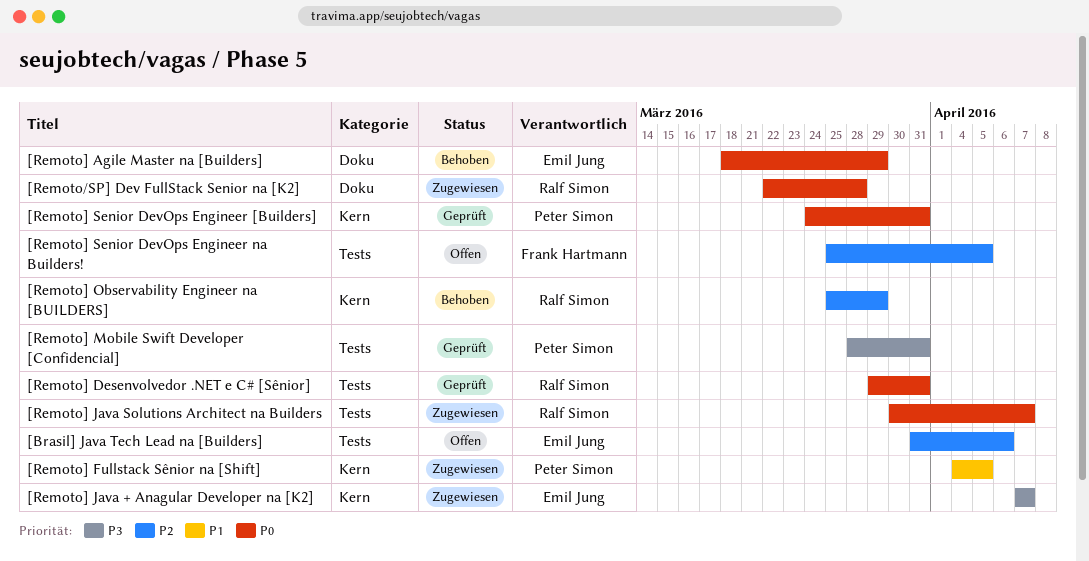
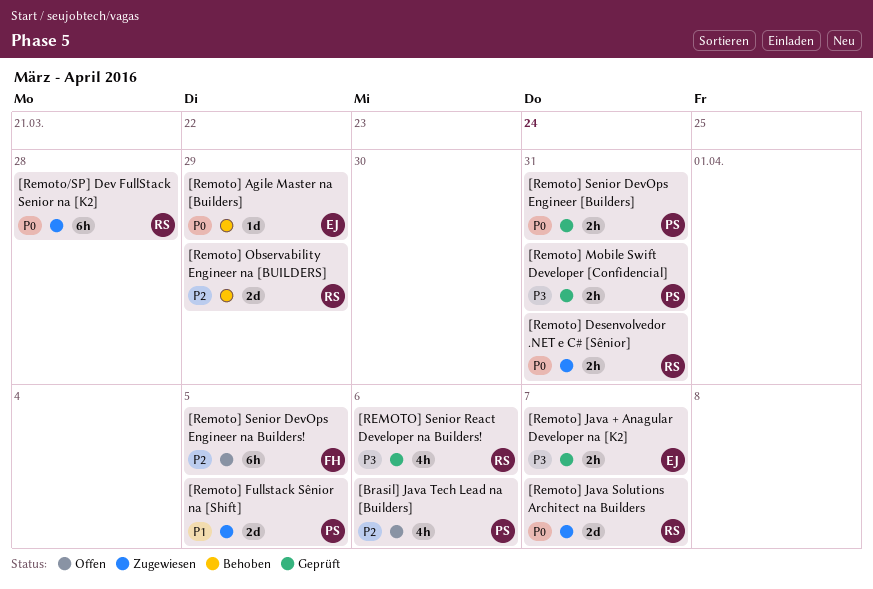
[Brasil] Java Tech Lead na [Builders], owner: Emil Jung -> Peter Simon
[Remoto] Desenvolvedor .NET e C# [Sênior], status: Geprüft -> Zugewiesen
[Remoto] Java + Anagular Developer na [K2], status: Zugewiesen -> Geprüft
[REMOTO] Senior React Developer na Builders!: none -> present

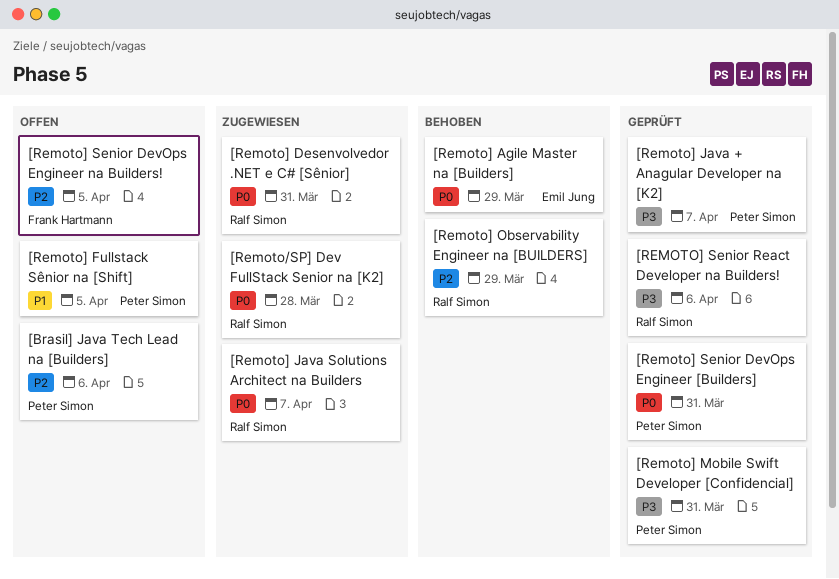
[Remoto] Fullstack Sênior na [Shift], status: Zugewiesen -> Offen
[Remoto] Java + Anagular Developer na [K2], owner: Emil Jung -> Peter Simon

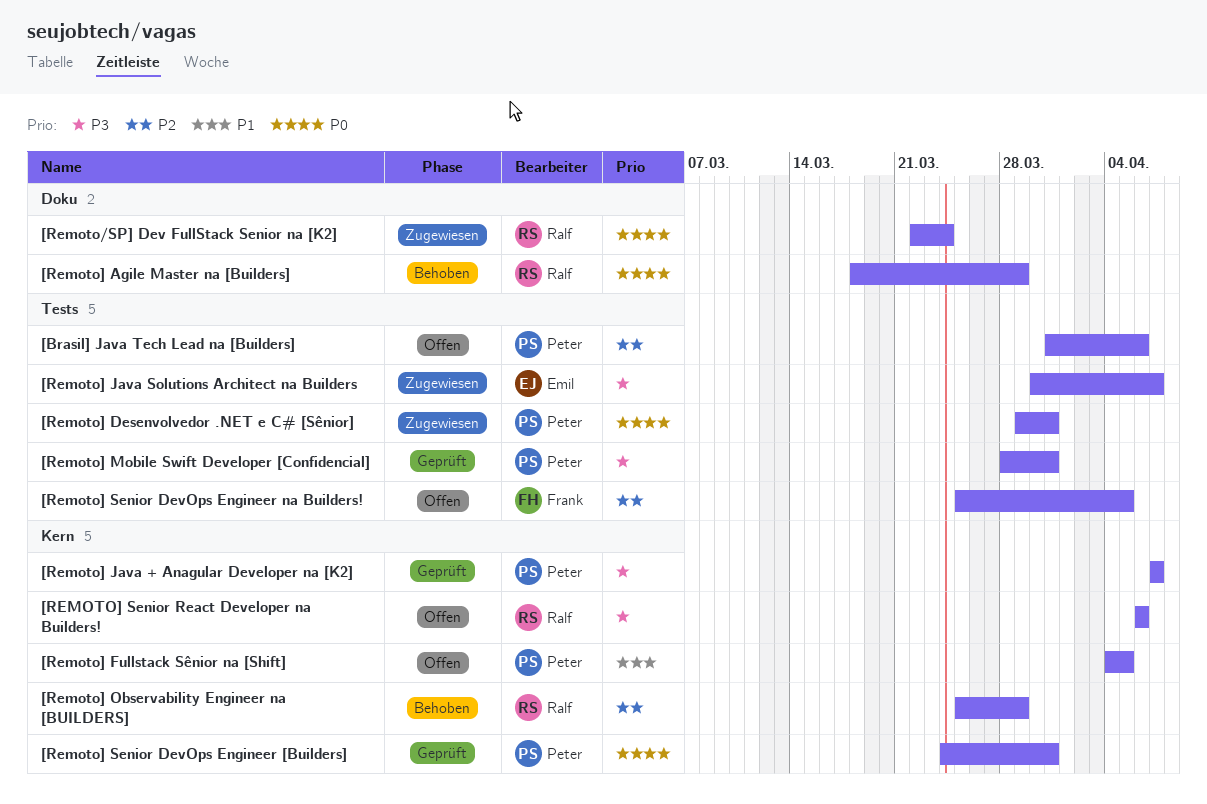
[Remoto/SP] Dev FullStack Senior na [K2], due: Mar 28 -> Mar 24
[Remoto] Agile Master na [Builders], owner: Emil Jung -> Ralf Simon
[Remoto] Desenvolvedor .NET e C# [Sênior], owner: Ralf Simon -> Peter Simon
[Remoto] Java Solutions Architect na Builders, owner: Ralf Simon -> Emil Jung
[Remoto] Java Solutions Architect na Builders, priority: P0 -> P3
[REMOTO] Senior React Developer na Builders!, status: Geprüft -> Offen

